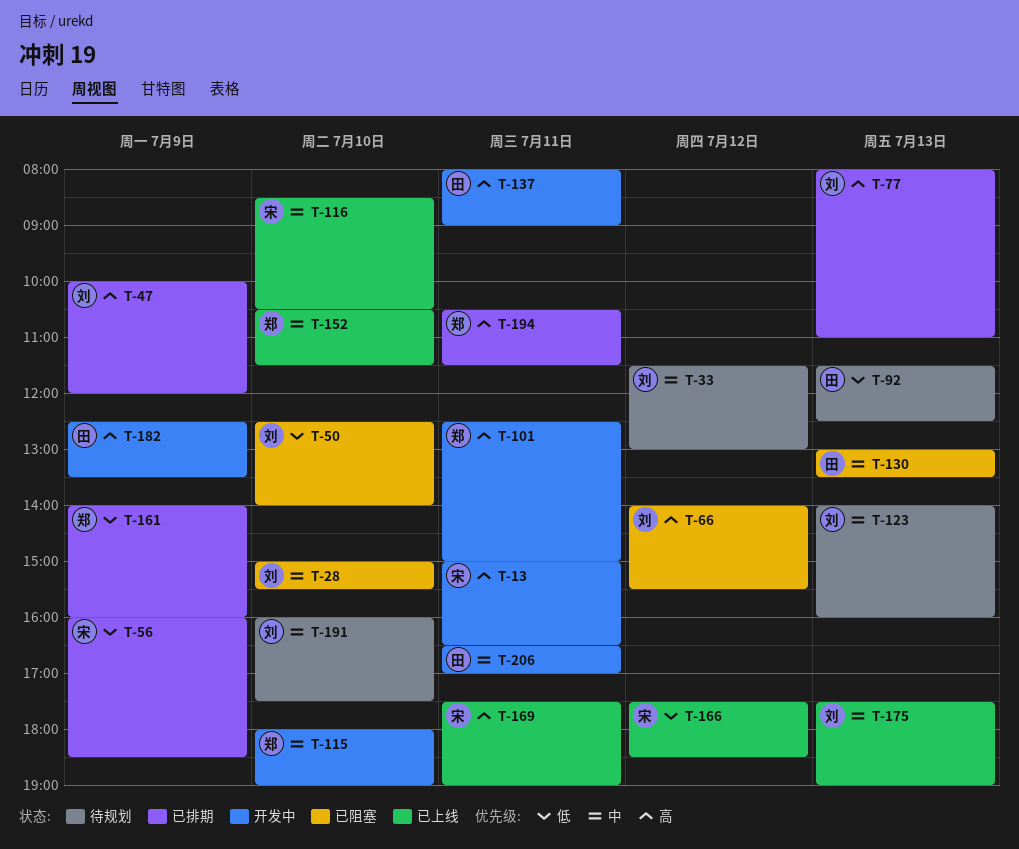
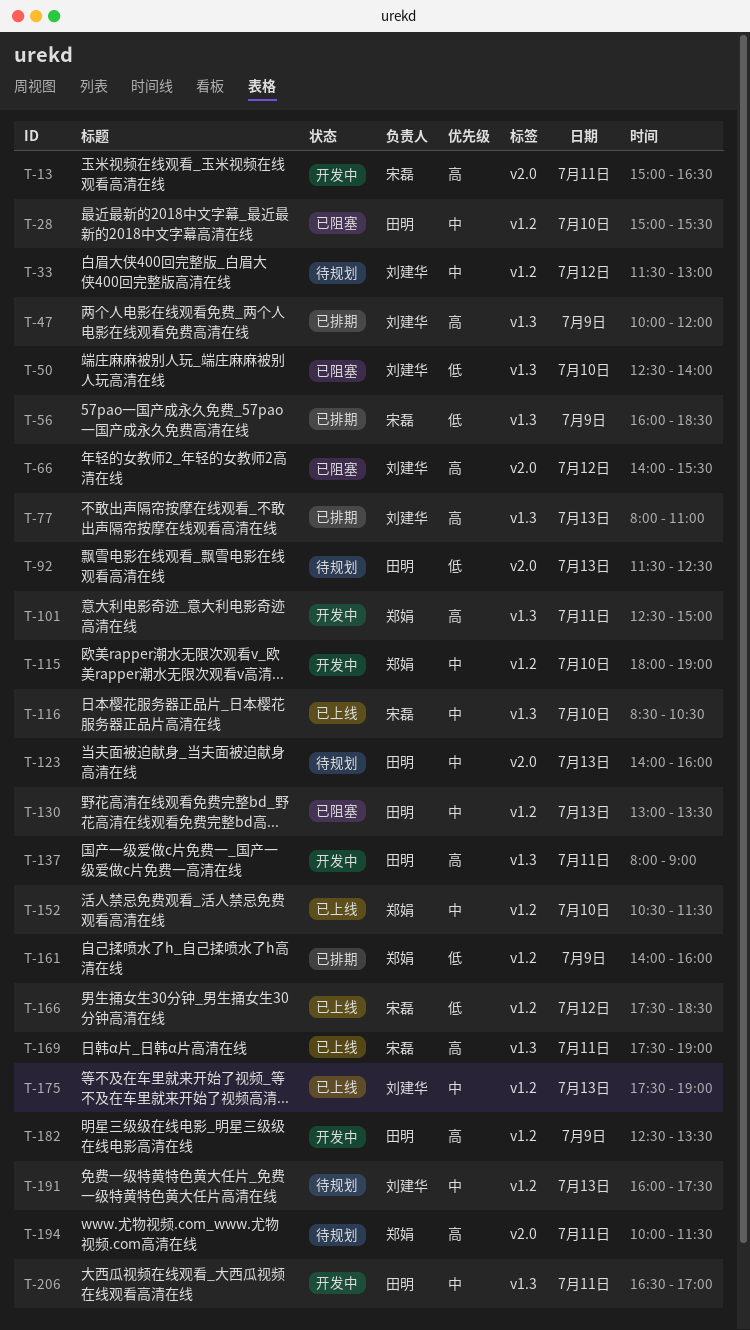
T-28, owner: 刘建华 -> 田明
T-123, owner: 刘建华 -> 田明
T-191, day: Jul 10 -> Jul 13
T-194, status: 已排期 -> 待规划
T-194, begins: 10:30 -> 10:00

